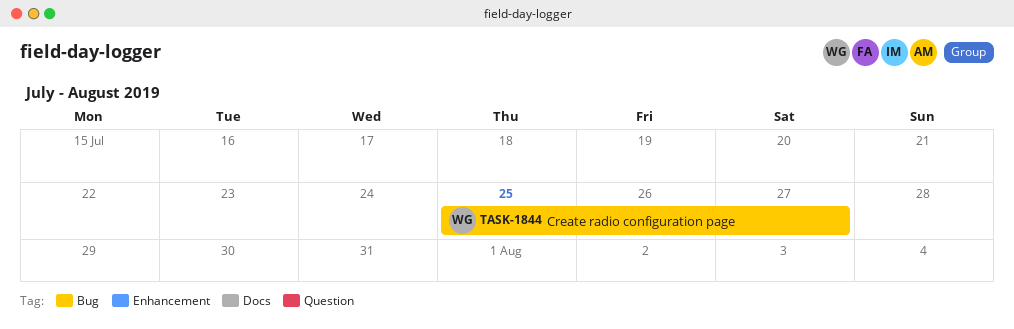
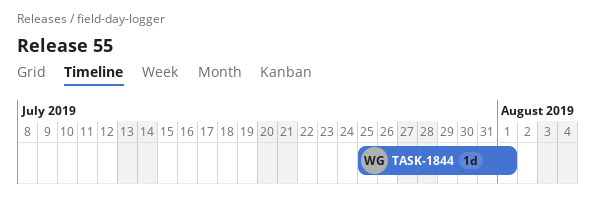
TASK-1844, due: Jul 27 -> Aug 1

